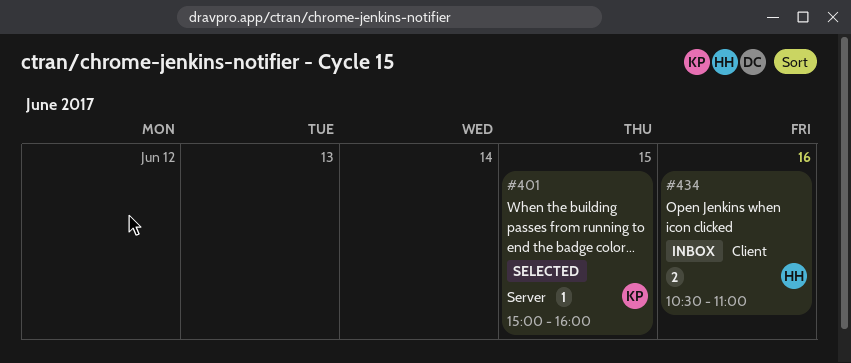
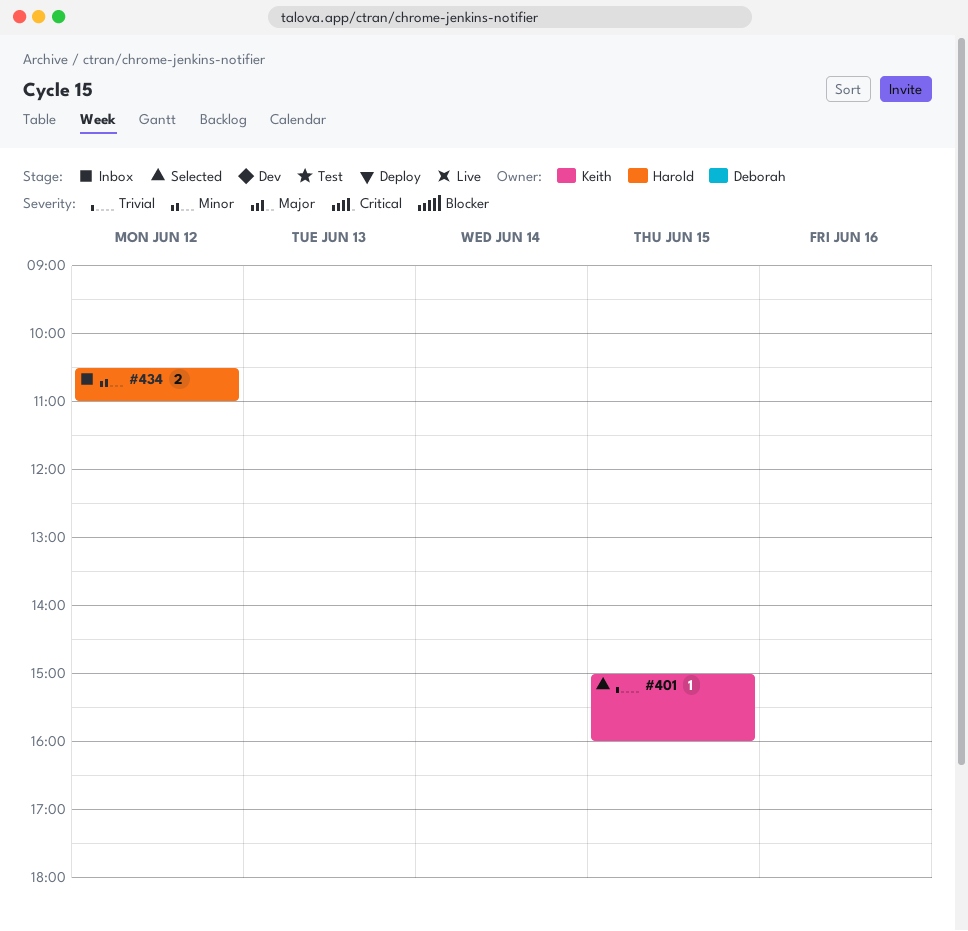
#434, day: Jun 16 -> Jun 12

